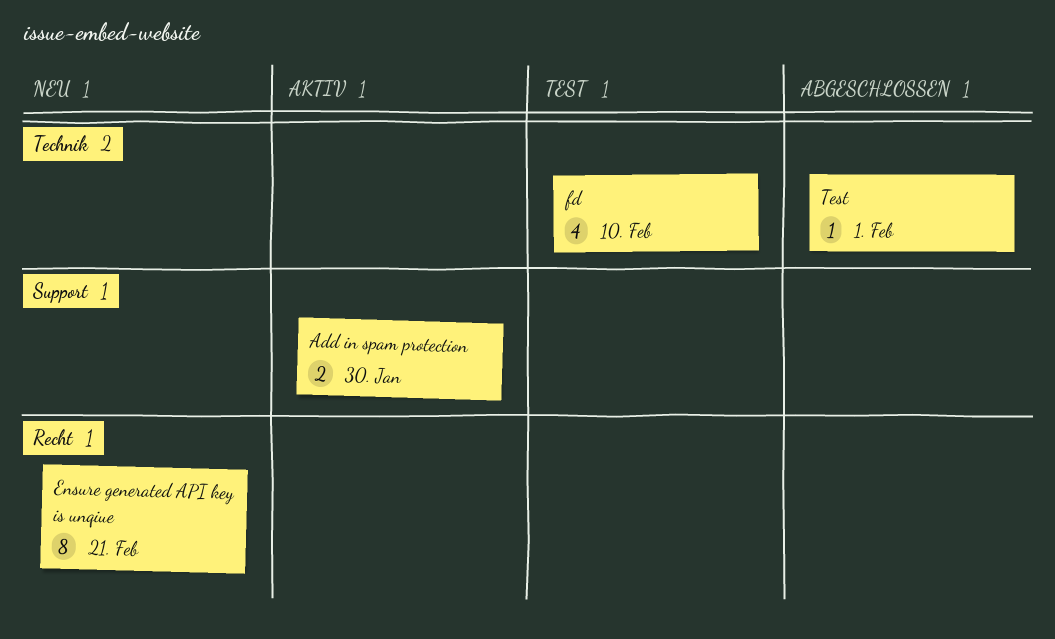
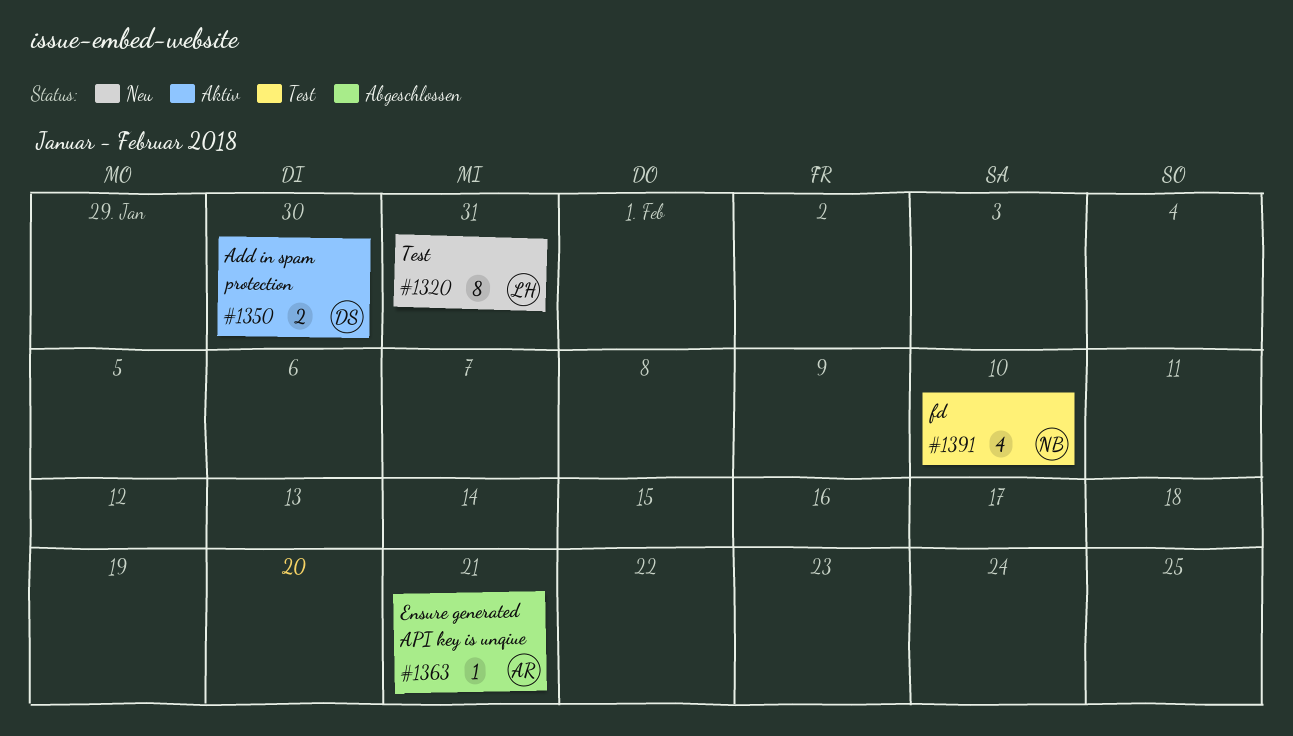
Ensure generated API key is unqiue, status: Neu -> Abgeschlossen
Ensure generated API key is unqiue, estimate: 8 -> 1
Test, status: Abgeschlossen -> Neu
Test, estimate: 1 -> 8
Test, due: Feb 1 -> Jan 31

